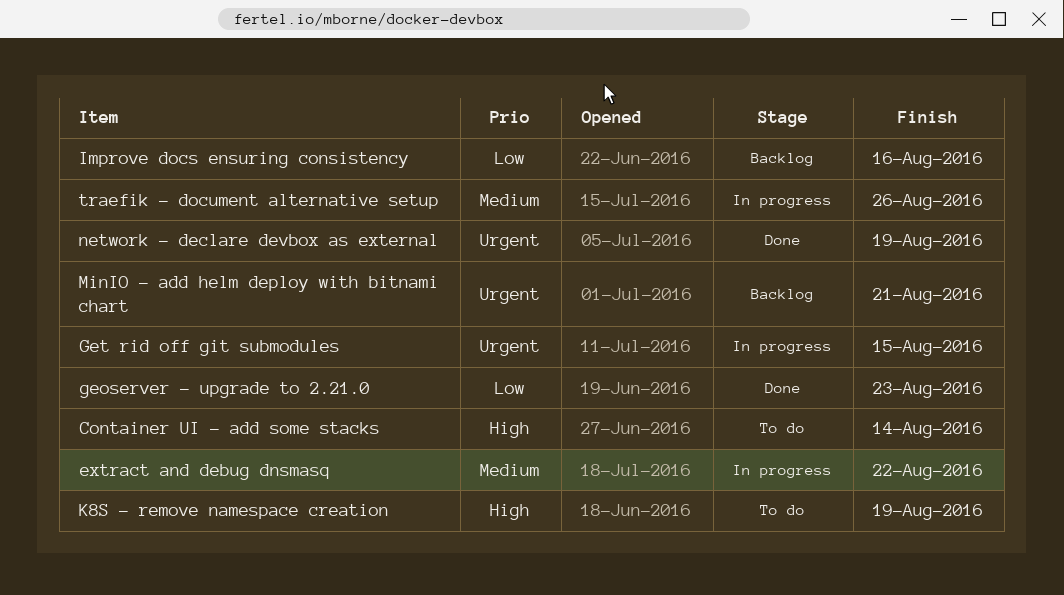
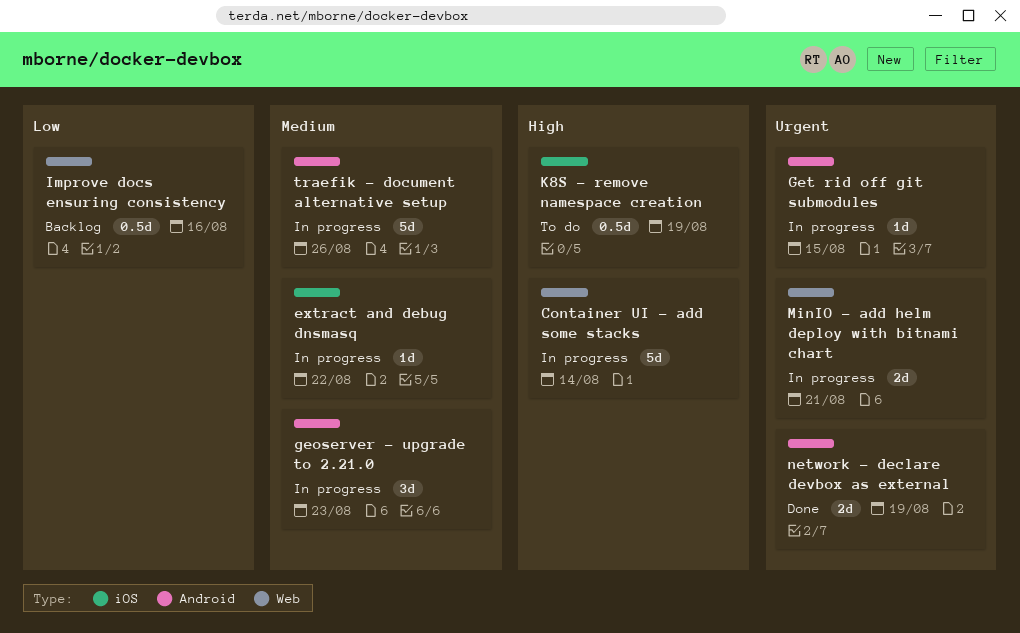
Container UI - add some stacks, status: To do -> In progress
geoserver - upgrade to 2.21.0, status: Done -> In progress
geoserver - upgrade to 2.21.0, priority: Low -> Medium
MinIO - add helm deploy with bitnami chart, status: Backlog -> In progress

